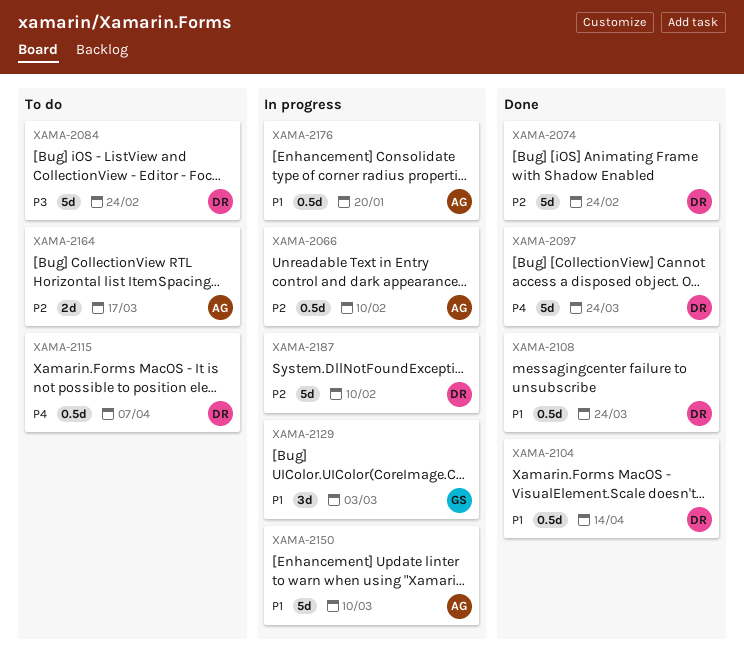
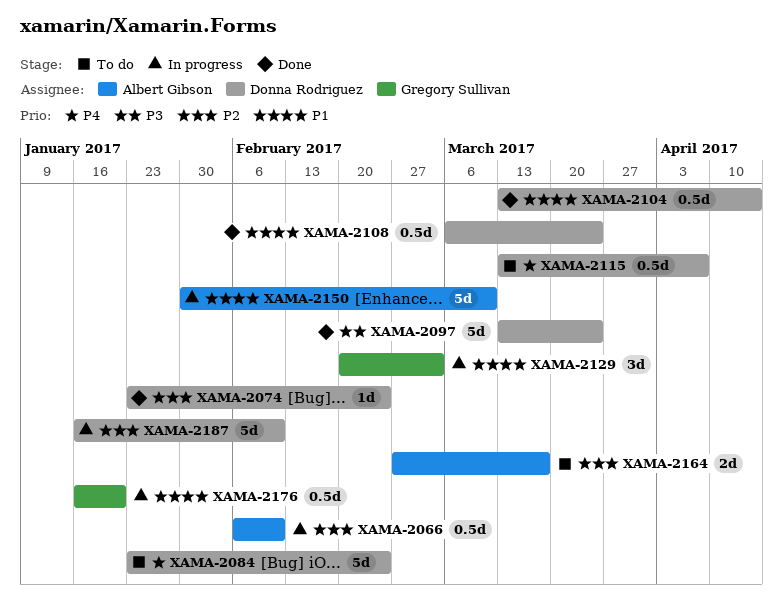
XAMA-2074, estimate: 5d -> 1d
XAMA-2084, priority: P3 -> P4
XAMA-2097, priority: P4 -> P3
XAMA-2176, owner: Albert Gibson -> Gregory Sullivan

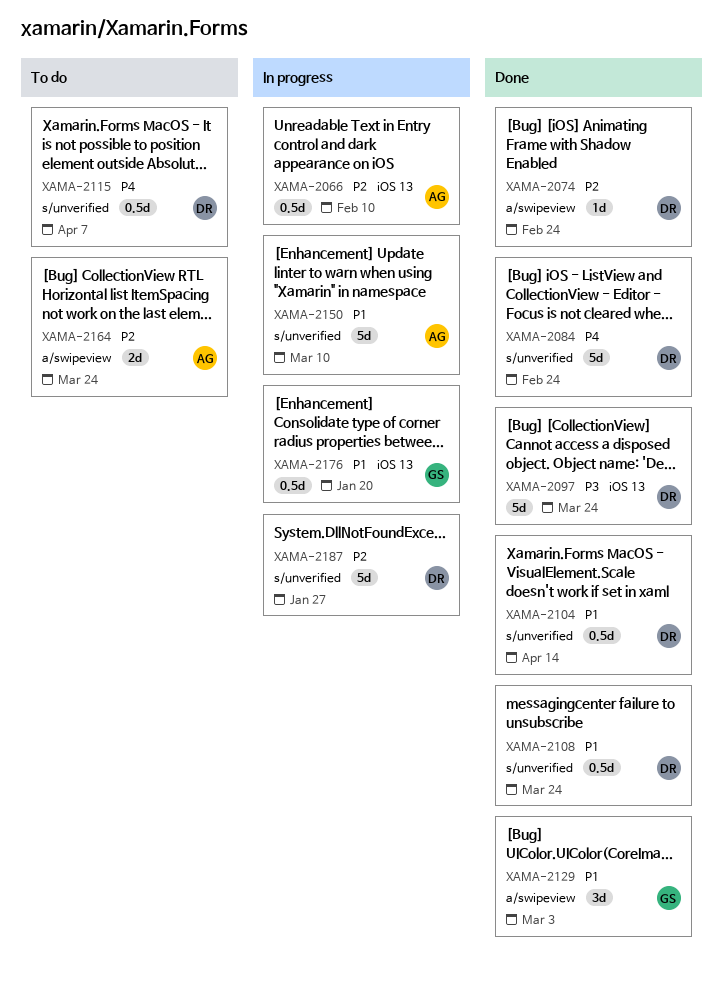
XAMA-2084, status: To do -> Done
XAMA-2129, status: In progress -> Done
XAMA-2164, due: Mar 17 -> Mar 24
XAMA-2187, due: Feb 10 -> Jan 27

